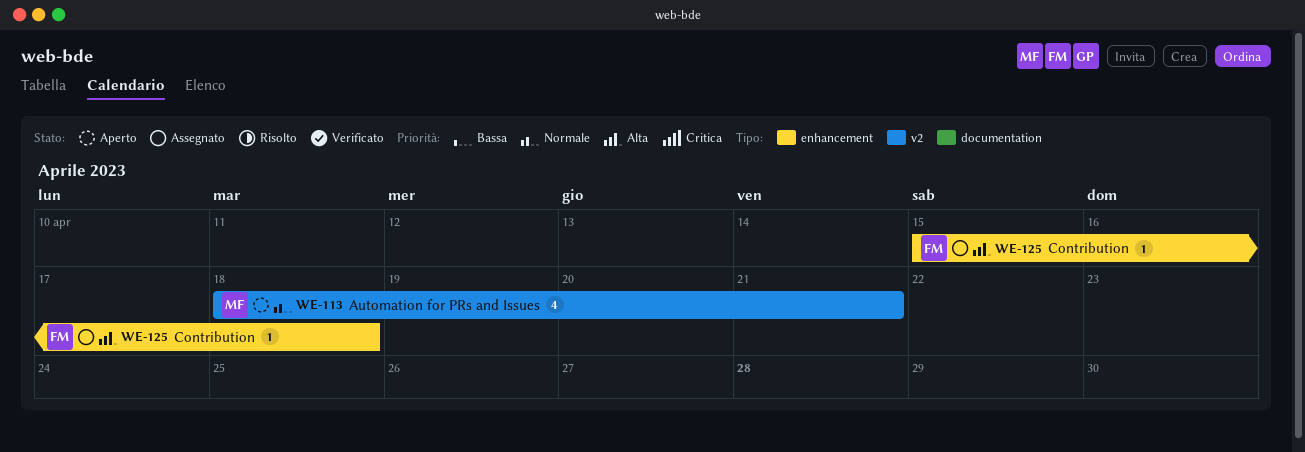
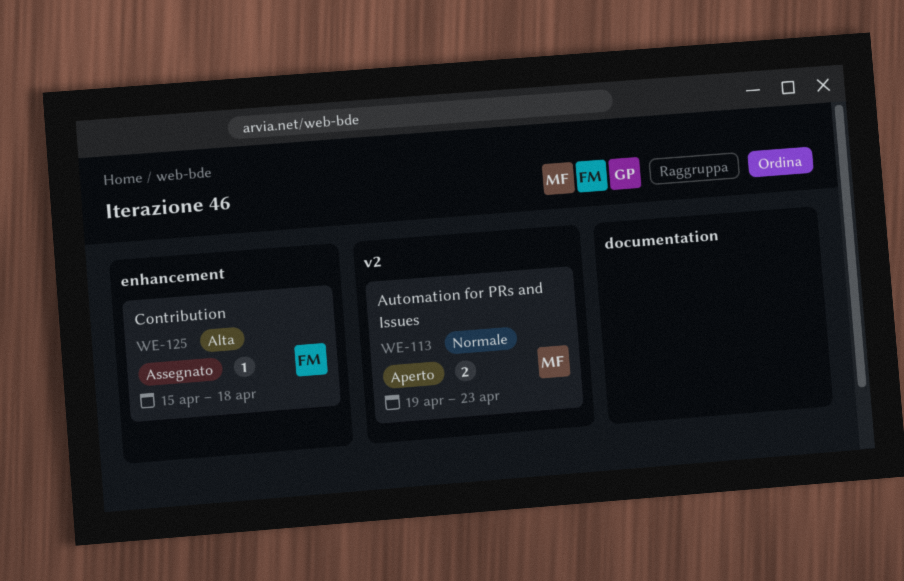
WE-113, estimate: 4 -> 2
WE-113, start: Apr 18 -> Apr 19
WE-113, due: Apr 21 -> Apr 23

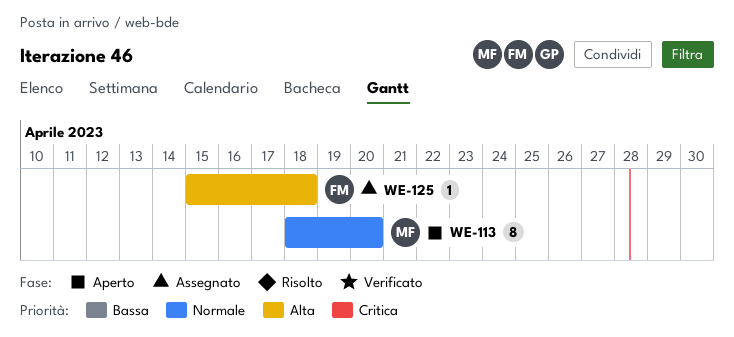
WE-113, estimate: 2 -> 8
WE-113, start: Apr 19 -> Apr 18
WE-113, due: Apr 23 -> Apr 20

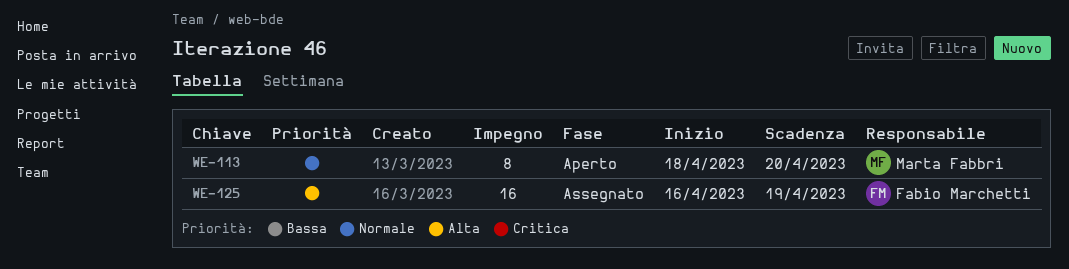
WE-125, estimate: 1 -> 16
WE-125, start: Apr 15 -> Apr 16
WE-125, due: Apr 18 -> Apr 19

